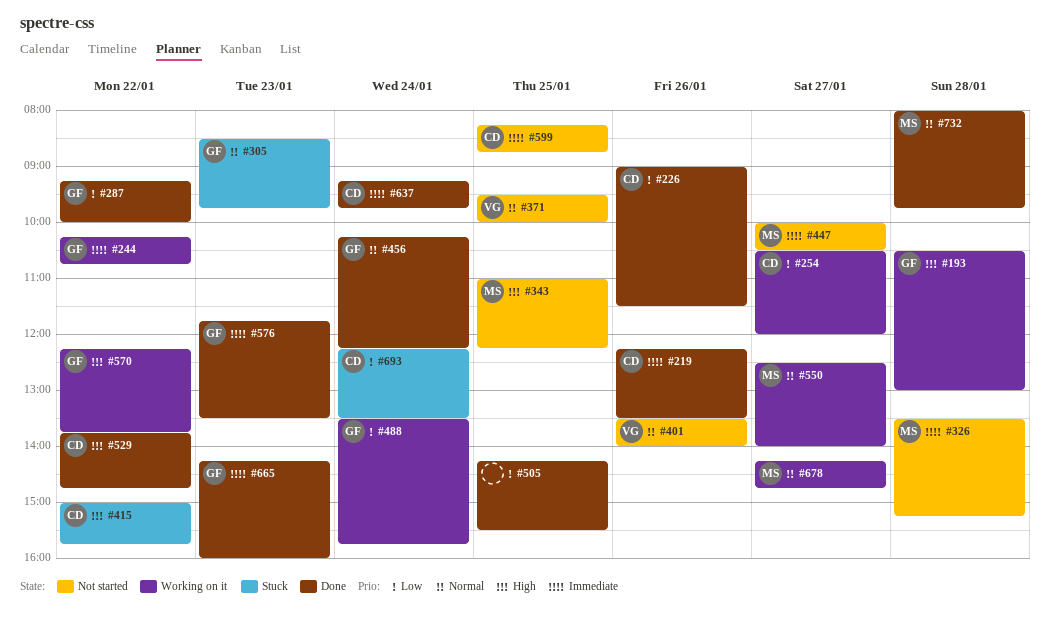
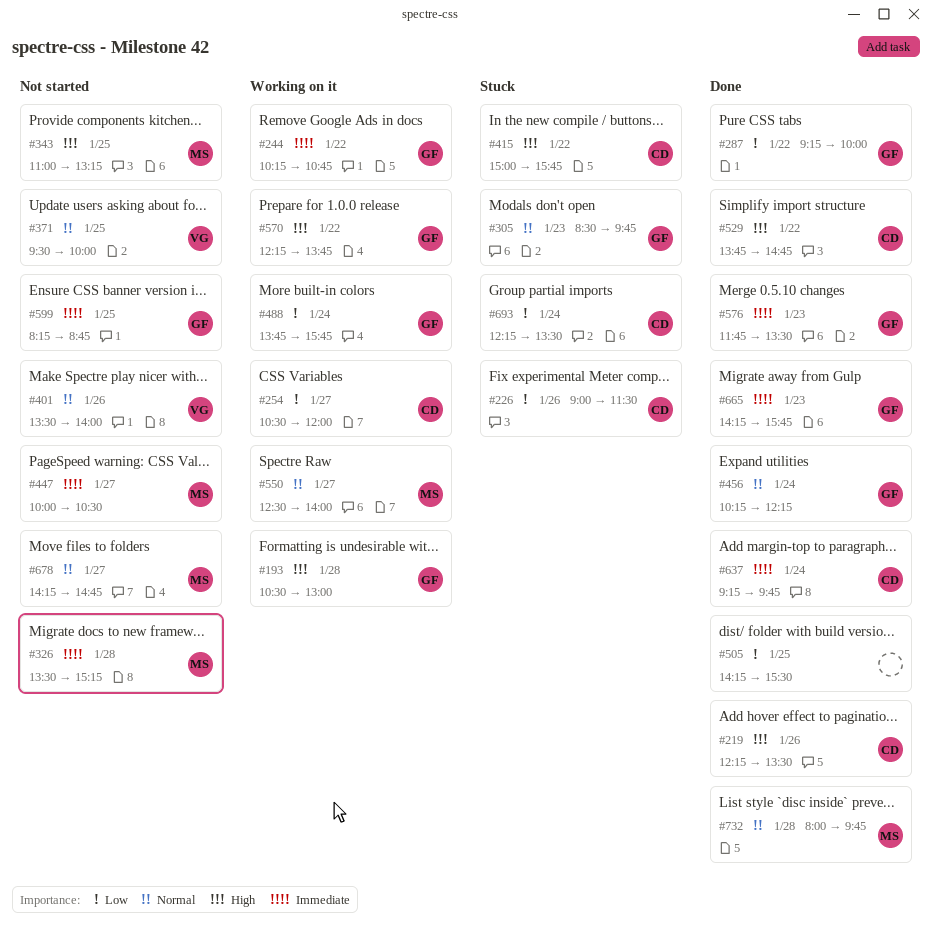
#219, priority: Immediate -> High
#226, status: Done -> Stuck
#343, ends: 12:15 -> 13:15
#488, begins: 13:30 -> 13:45
#599, owner: CD -> GF
#665, ends: 16:00 -> 15:45
#678, status: Working on it -> Not started

